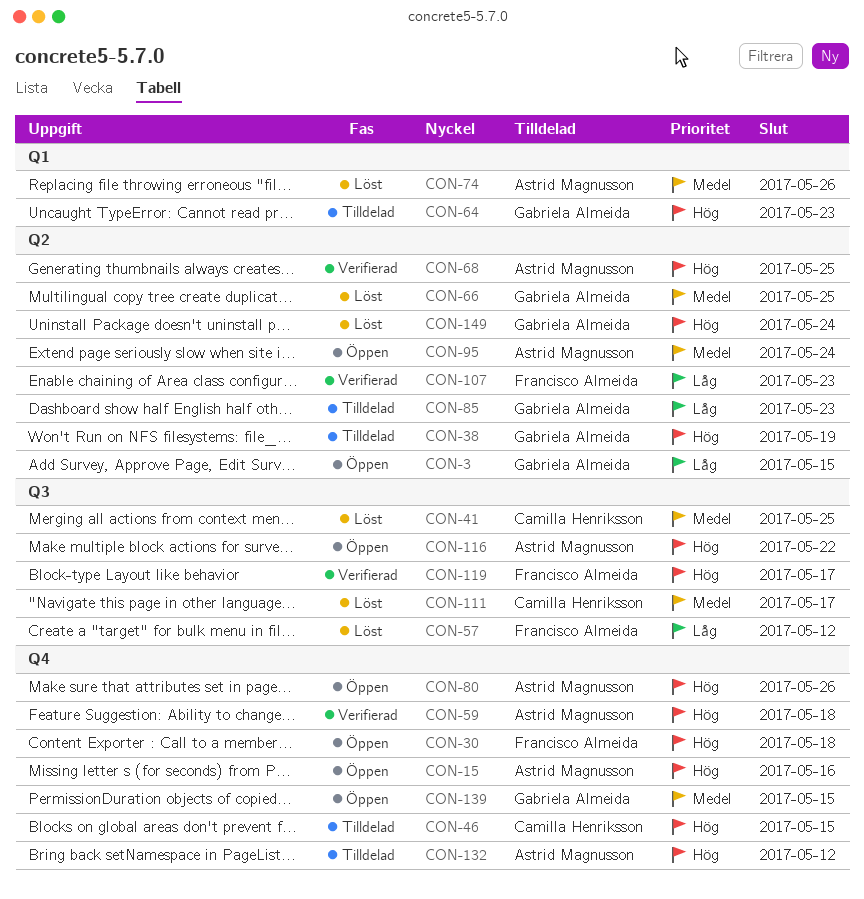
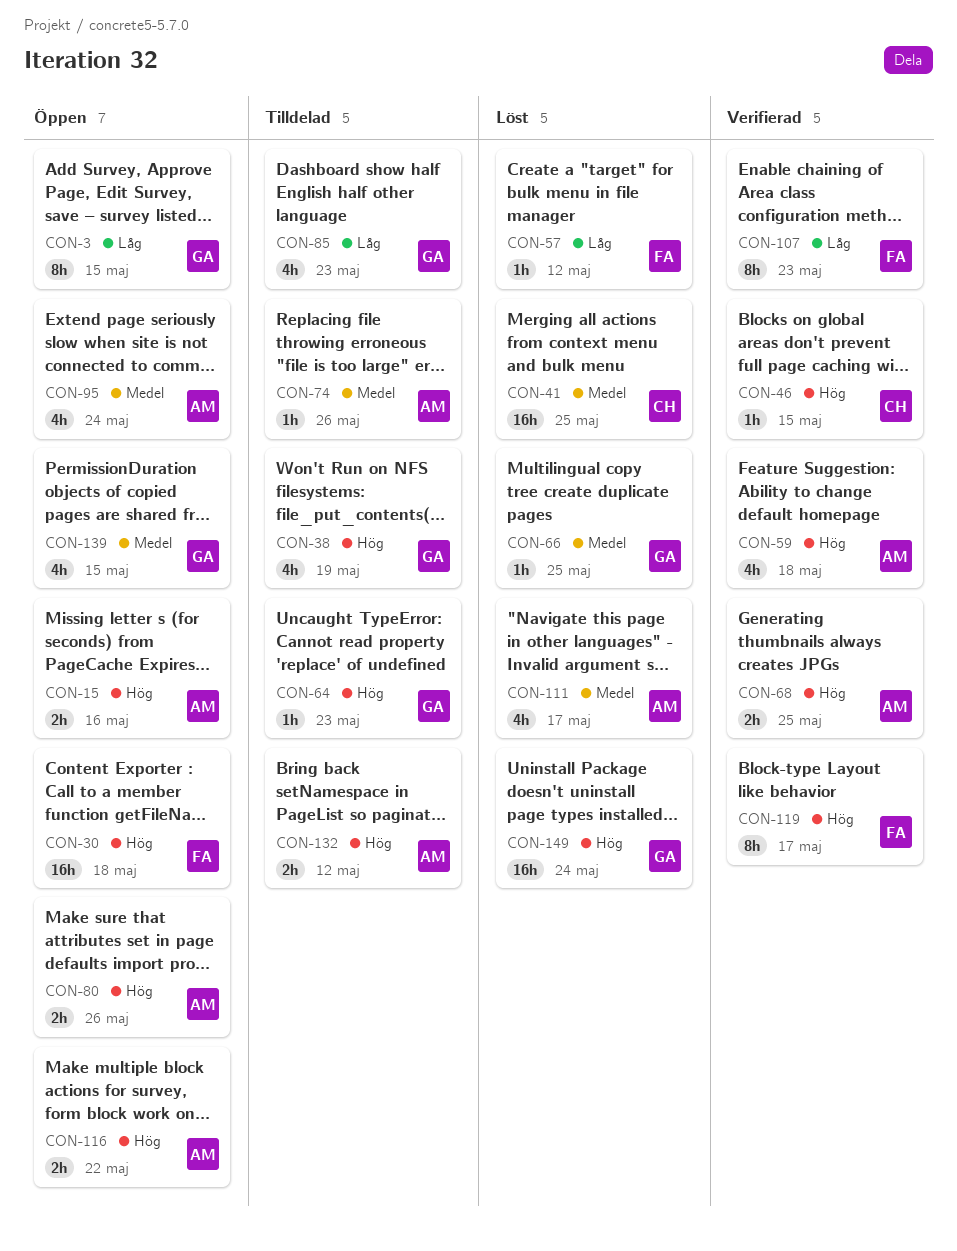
CON-46, status: Tilldelad -> Verifierad
CON-74, status: Löst -> Tilldelad
CON-111, owner: Camilla Henriksson -> Astrid Magnusson

